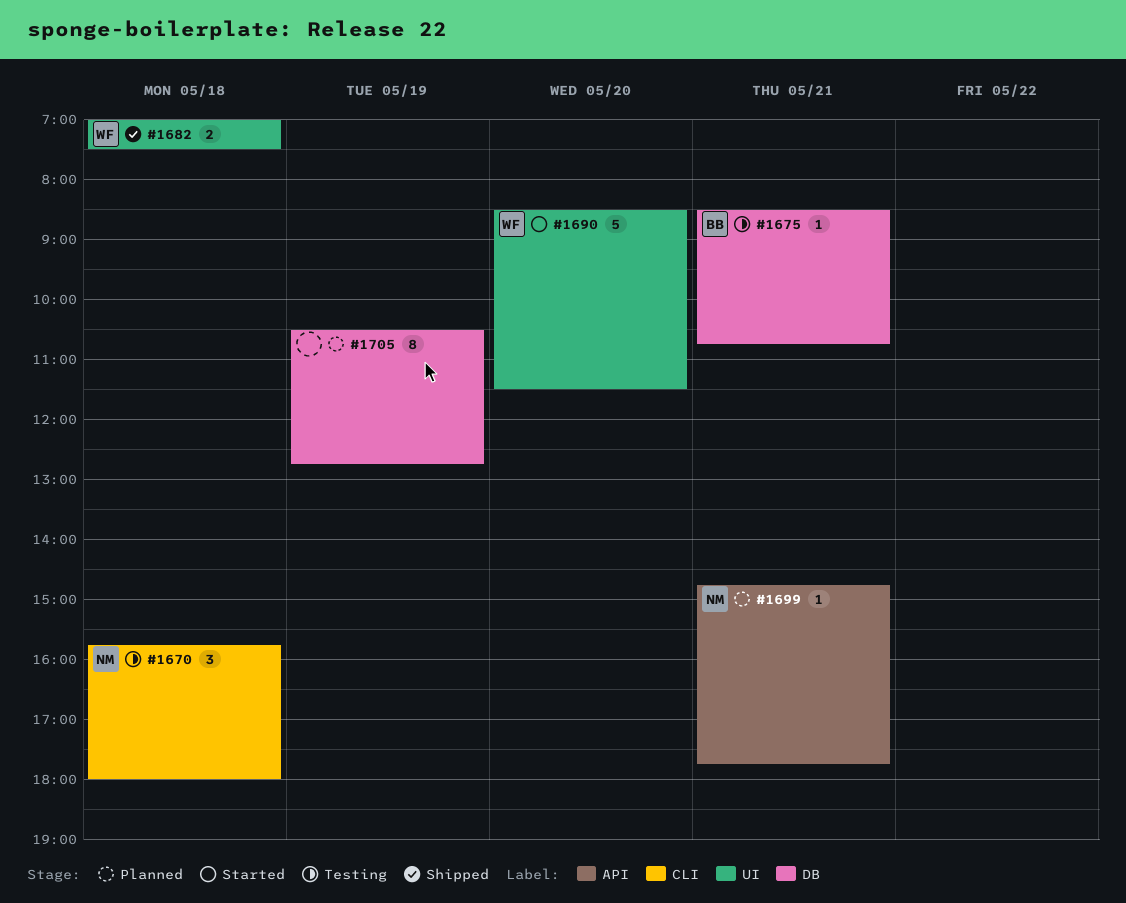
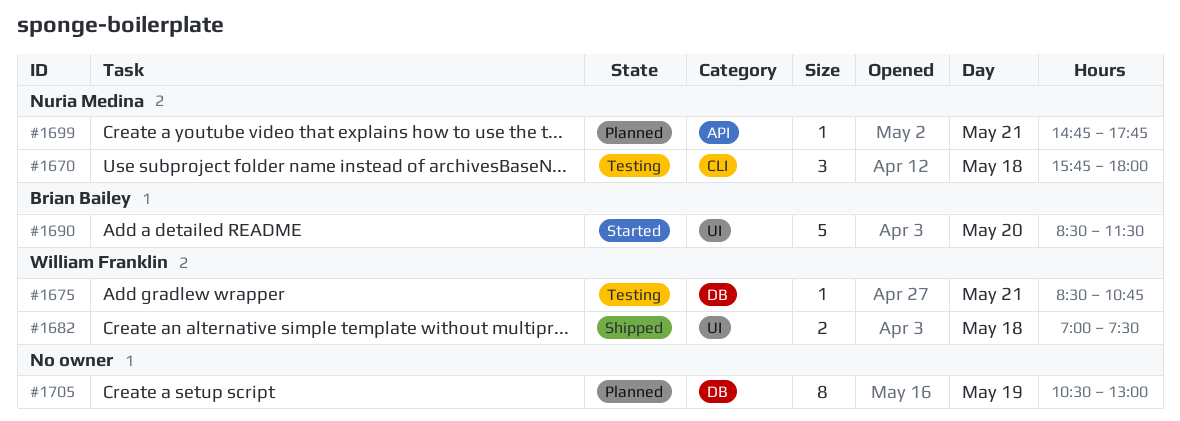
#1675, owner: Brian Bailey -> William Franklin
#1690, owner: William Franklin -> Brian Bailey
#1705, ends: 12:45 -> 13:00

